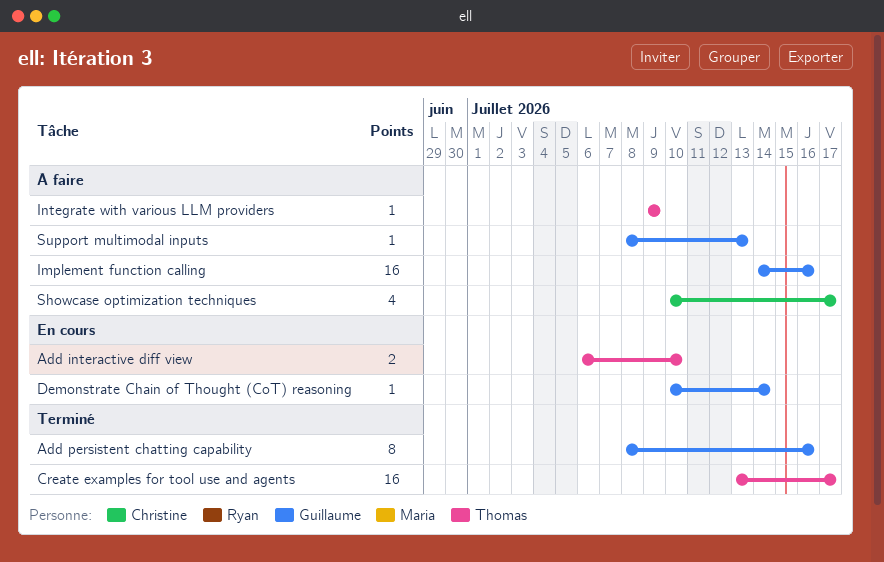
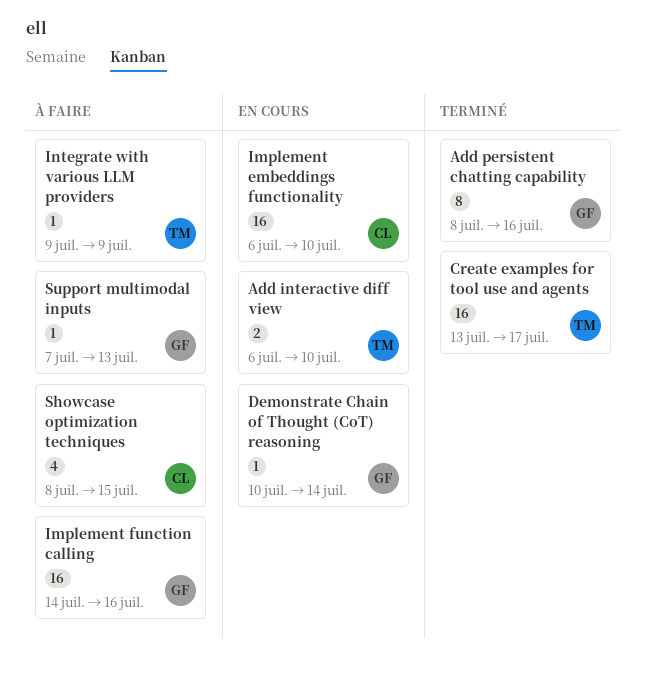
Implement embeddings functionality: none -> present
Showcase optimization techniques, start: Jul 10 -> Jul 8
Showcase optimization techniques, due: Jul 17 -> Jul 15
Support multimodal inputs, start: Jul 8 -> Jul 7

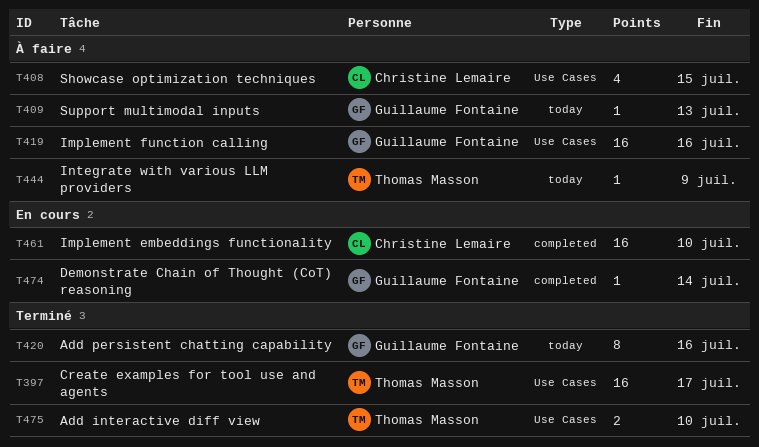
Add interactive diff view, status: En cours -> Terminé

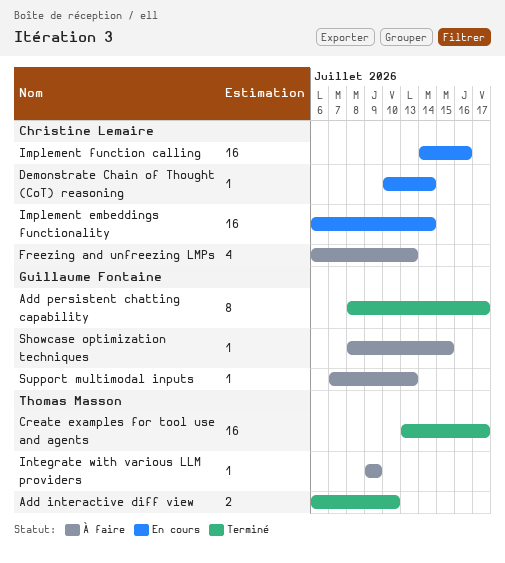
Add persistent chatting capability, due: Jul 16 -> Jul 17
Demonstrate Chain of Thought (CoT) reasoning, owner: Guillaume Fontaine -> Christine Lemaire
Freezing and unfreezing LMPs: none -> present
Implement embeddings functionality, due: Jul 10 -> Jul 14
Implement function calling, status: À faire -> En cours
Implement function calling, owner: Guillaume Fontaine -> Christine Lemaire
Showcase optimization techniques, owner: Christine Lemaire -> Guillaume Fontaine
Showcase optimization techniques, estimate: 4 -> 1

